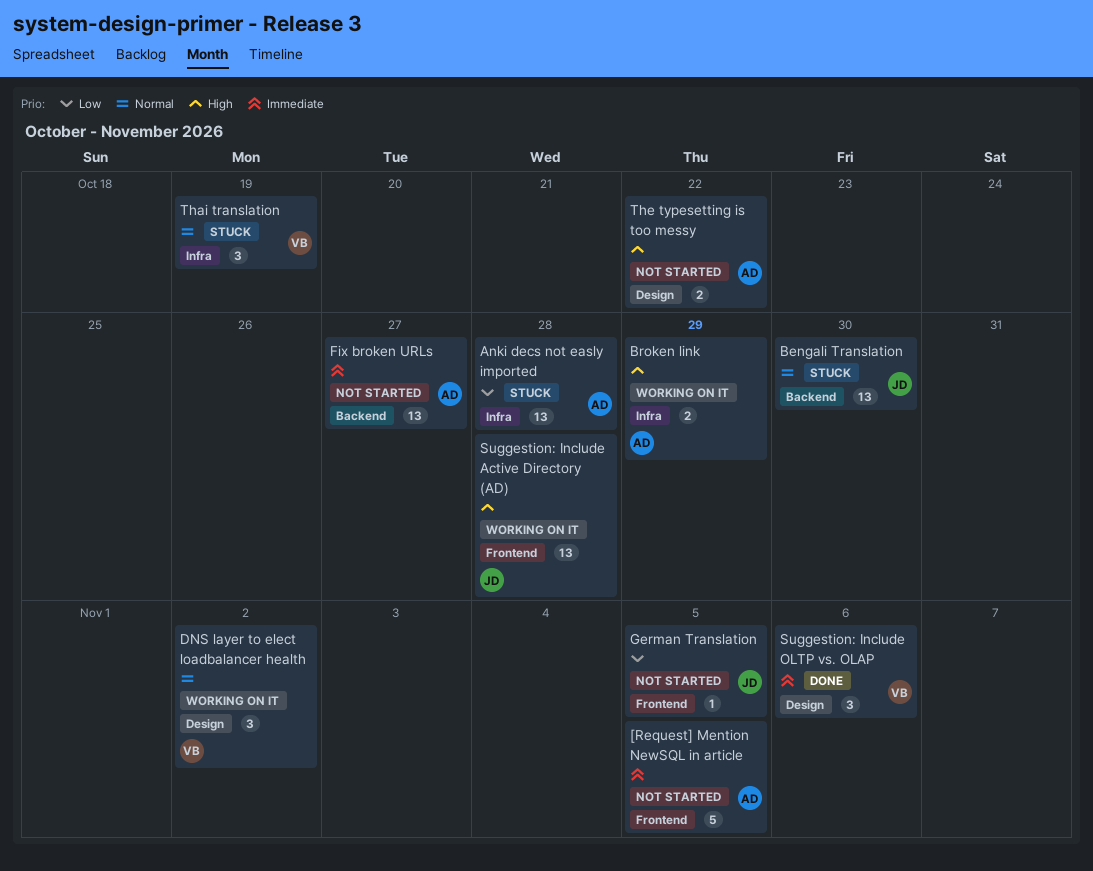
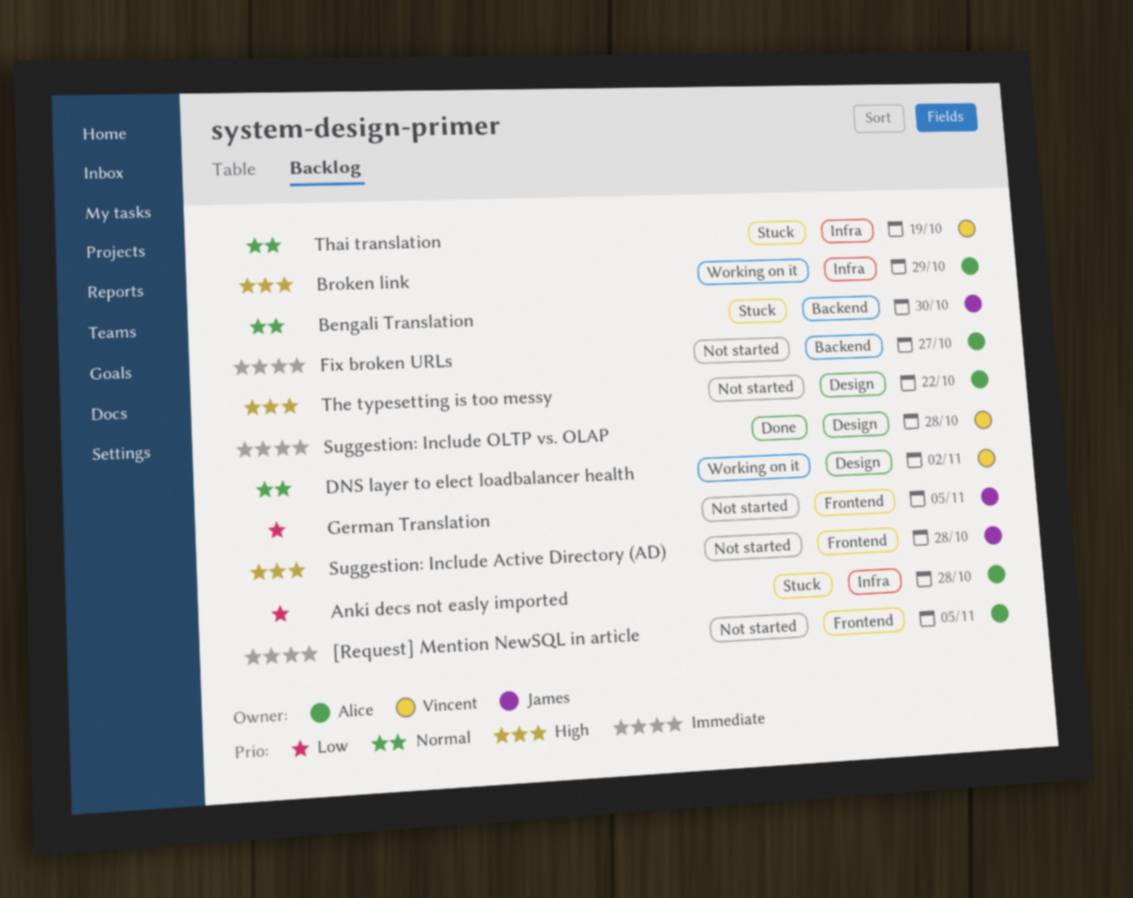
Suggestion: Include Active Directory (AD), status: Working on it -> Not started
Suggestion: Include OLTP vs. OLAP, due: Nov 6 -> Oct 28

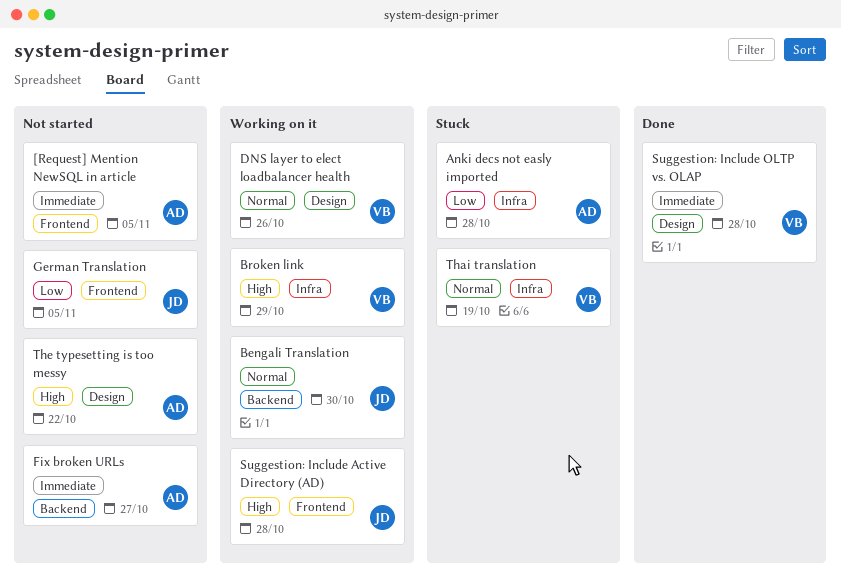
Bengali Translation, status: Stuck -> Working on it
Broken link, owner: Alice -> Vincent
DNS layer to elect loadbalancer health, due: Nov 2 -> Oct 26
Suggestion: Include Active Directory (AD), status: Not started -> Working on it

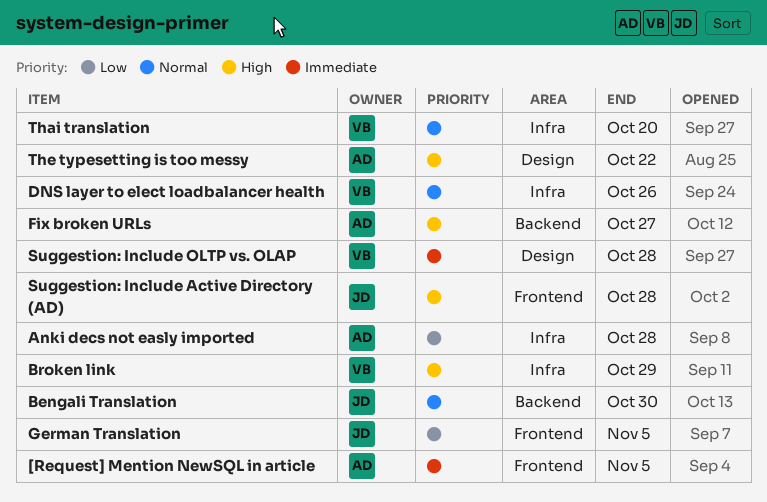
DNS layer to elect loadbalancer health, label: Design -> Infra
Fix broken URLs, priority: Immediate -> High
Thai translation, due: Oct 19 -> Oct 20

